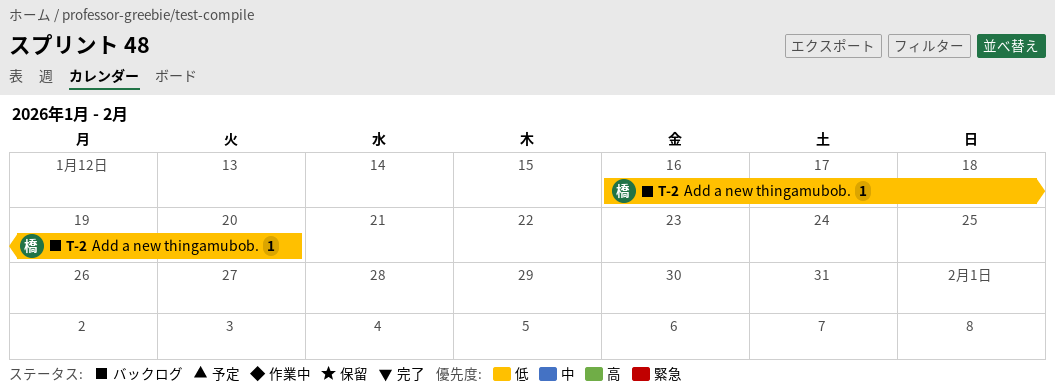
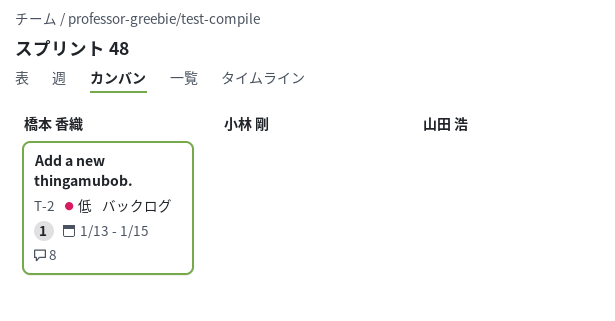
T-2, start: Jan 16 -> Jan 13
T-2, due: Jan 20 -> Jan 15

